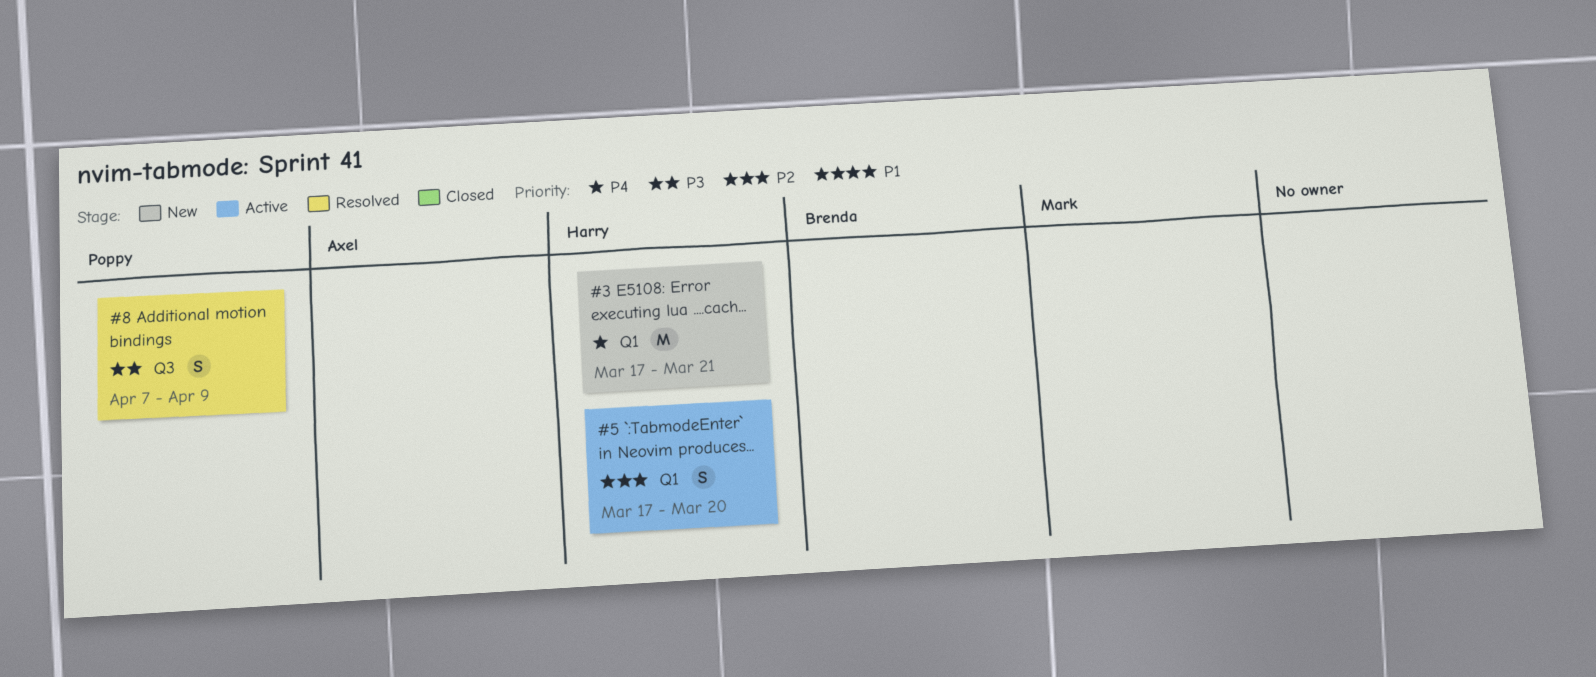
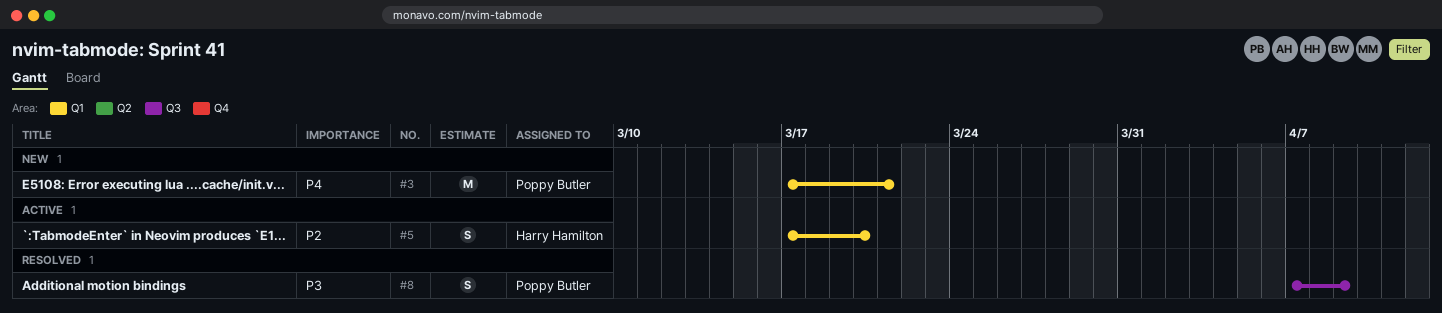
#3, owner: Harry Hamilton -> Poppy Butler

